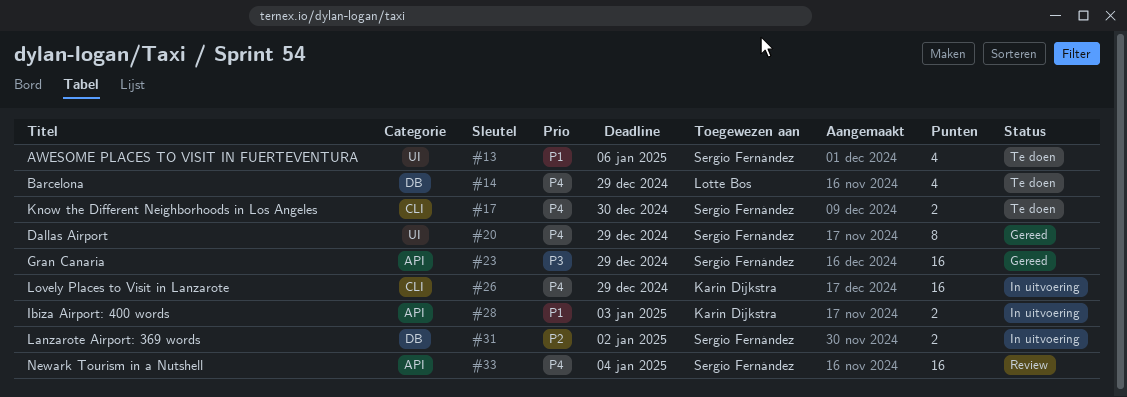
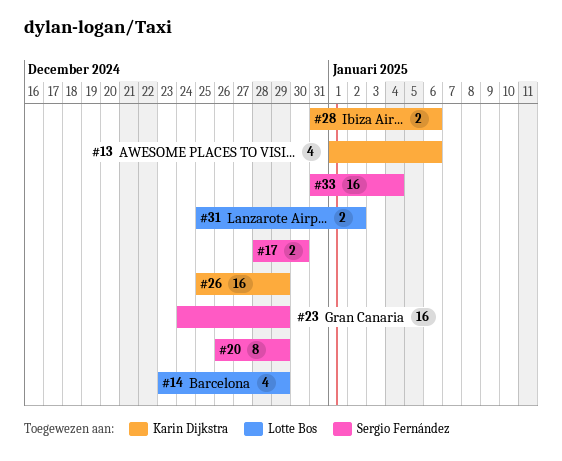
#13, owner: Sergio Fernández -> Karin Dijkstra
#28, due: Jan 3 -> Jan 6
#31, owner: Sergio Fernández -> Lotte Bos

